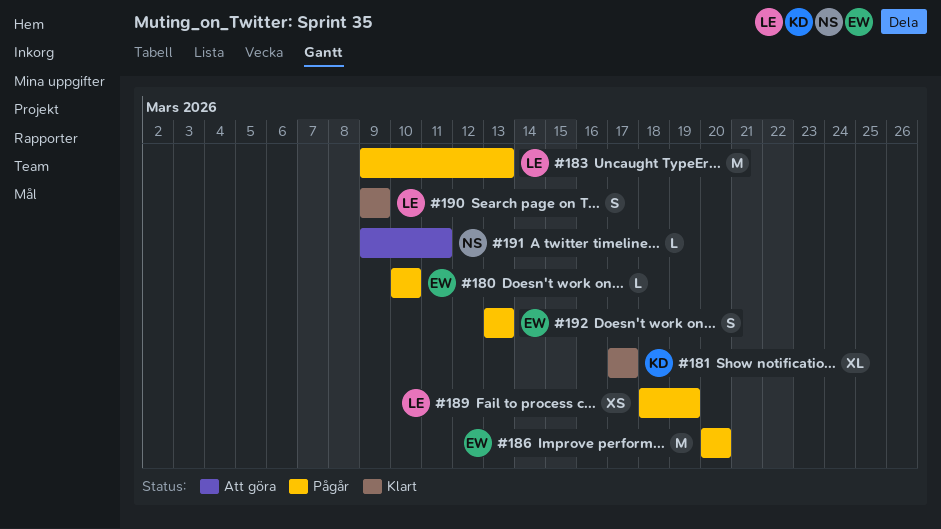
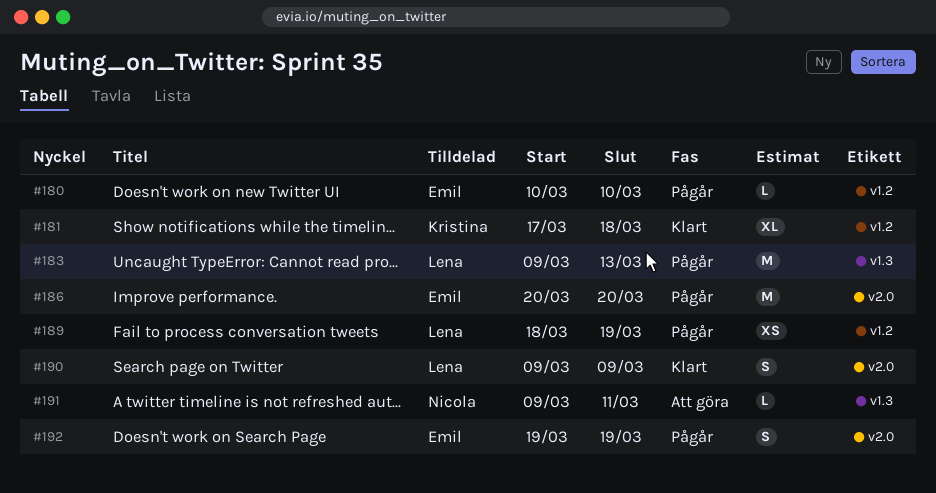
#181, due: Mar 17 -> Mar 18
#192, start: Mar 13 -> Mar 19
#192, due: Mar 13 -> Mar 19

